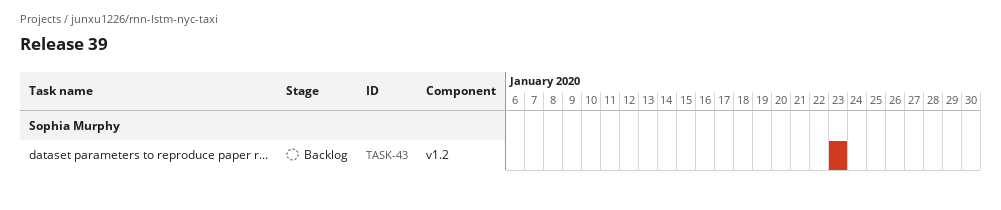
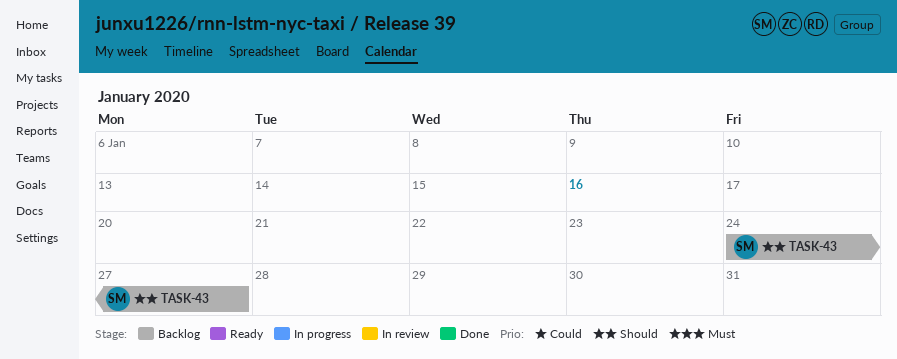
TASK-43, start: Jan 23 -> Jan 24
TASK-43, due: Jan 23 -> Jan 27

